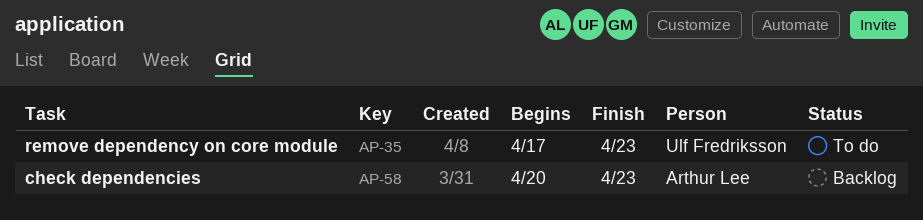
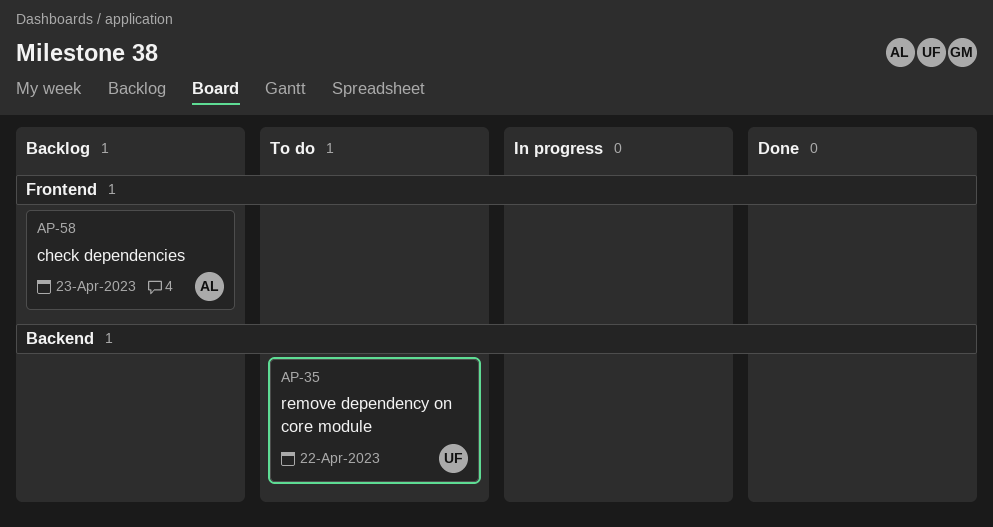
AP-35, due: Apr 23 -> Apr 22

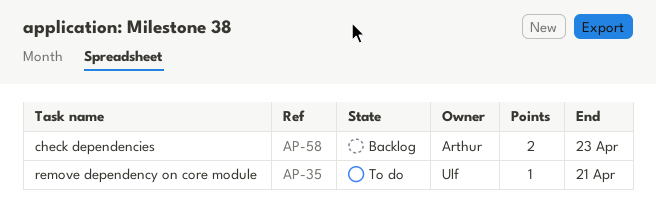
AP-35, due: Apr 22 -> Apr 21

